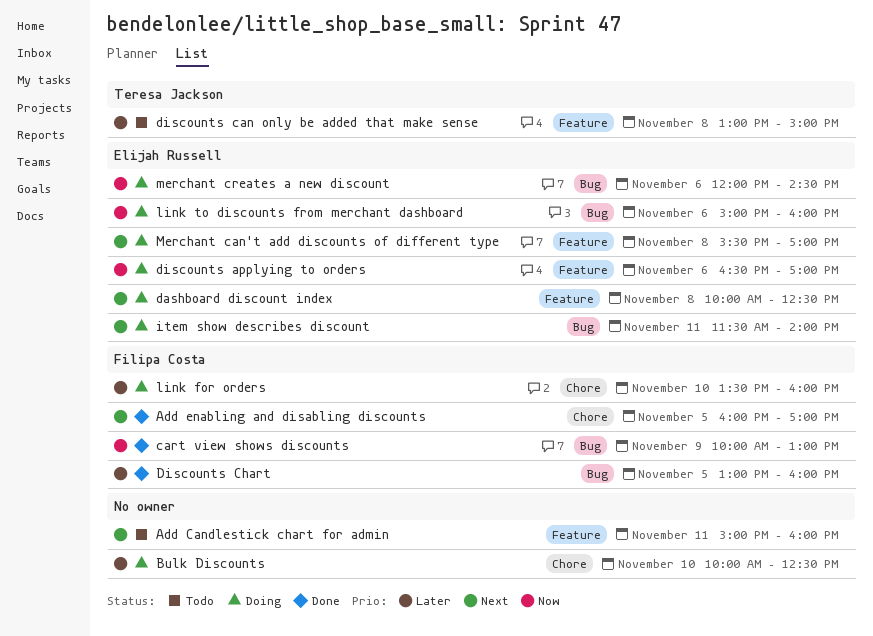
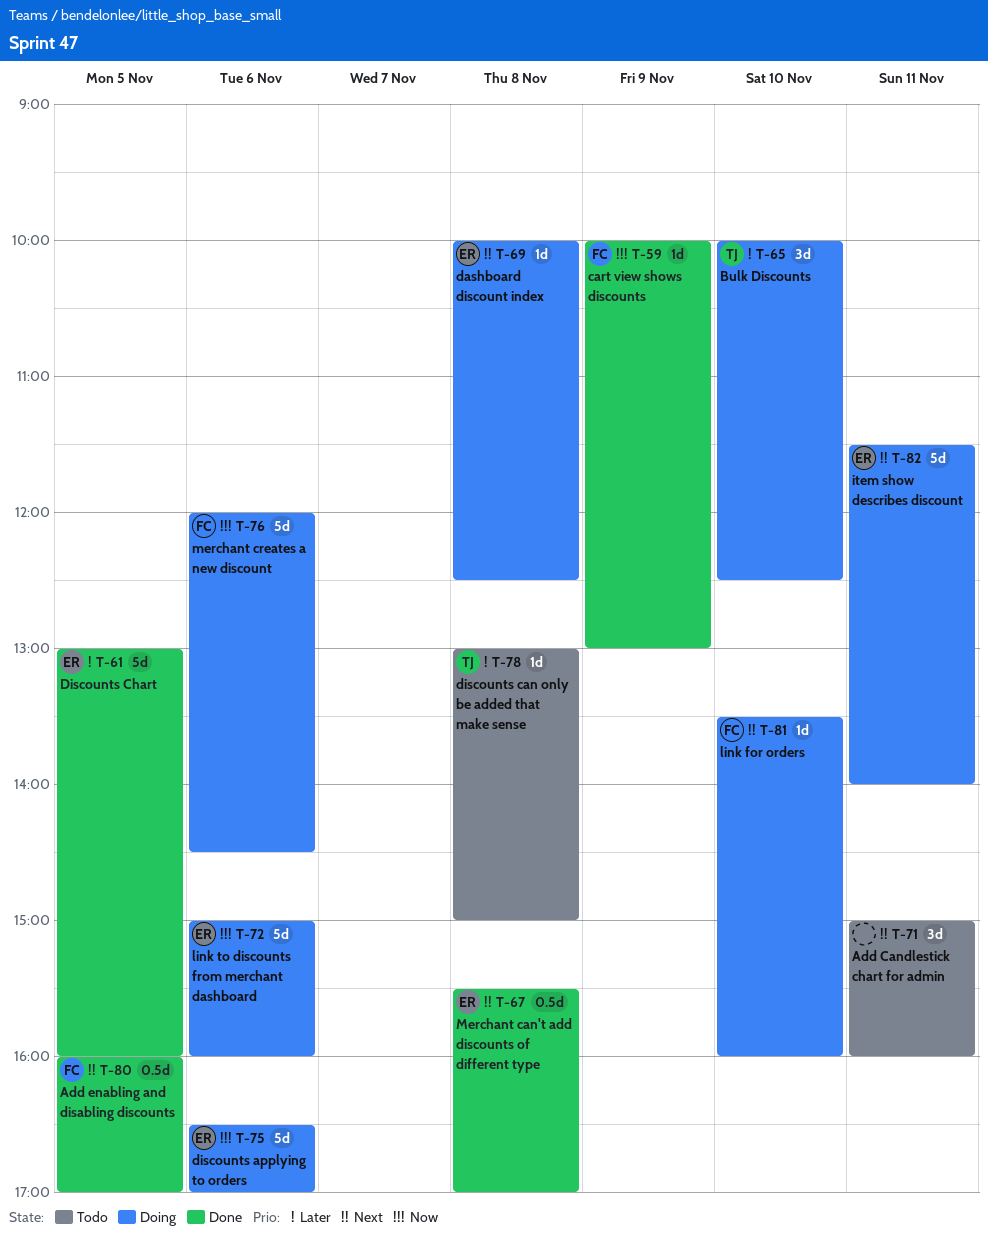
Bulk Discounts, owner: none -> Teresa Jackson
Discounts Chart, owner: Filipa Costa -> Elijah Russell
link for orders, priority: Later -> Next
Merchant can't add discounts of different type, status: Doing -> Done
merchant creates a new discount, owner: Elijah Russell -> Filipa Costa

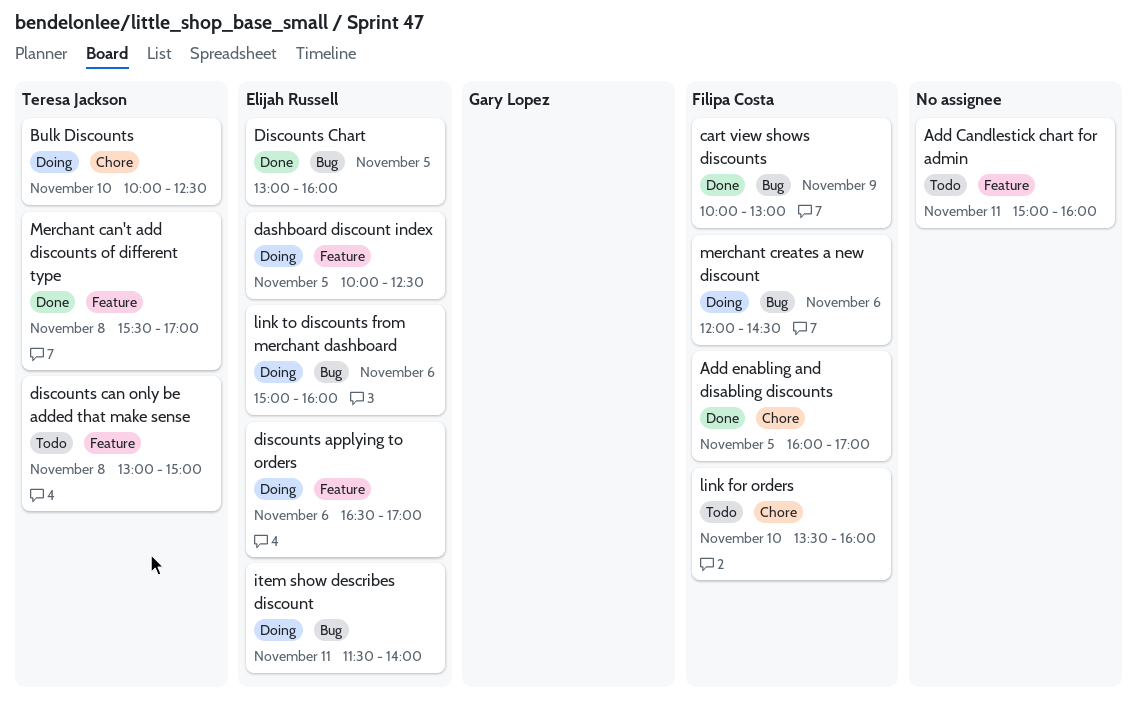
dashboard discount index, day: Nov 8 -> Nov 5
link for orders, status: Doing -> Todo
Merchant can't add discounts of different type, owner: Elijah Russell -> Teresa Jackson

